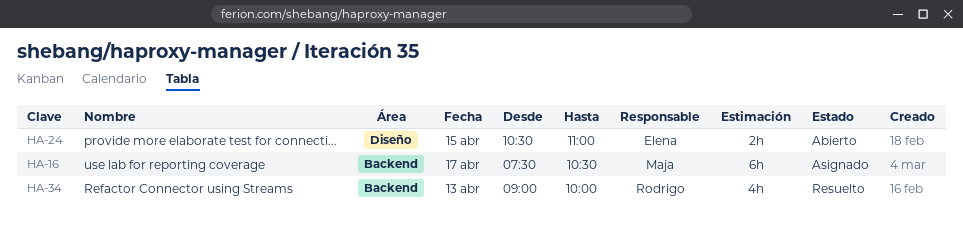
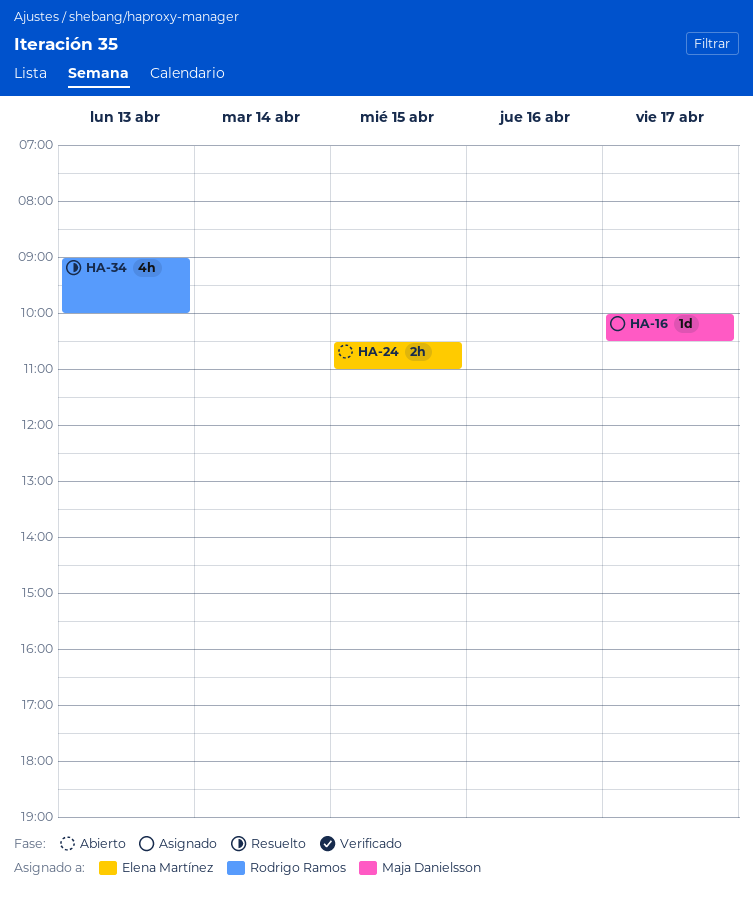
HA-16, estimate: 6h -> 1d
HA-16, begins: 07:30 -> 10:00

